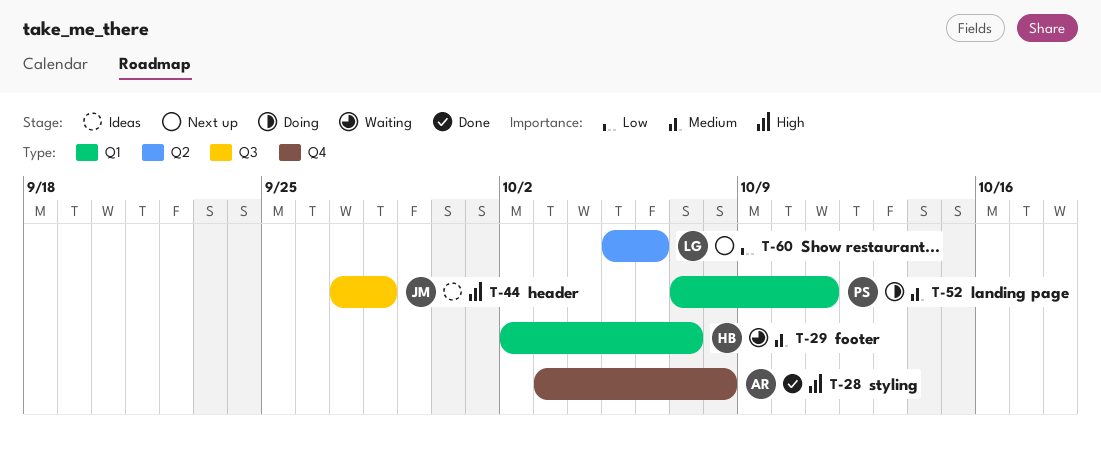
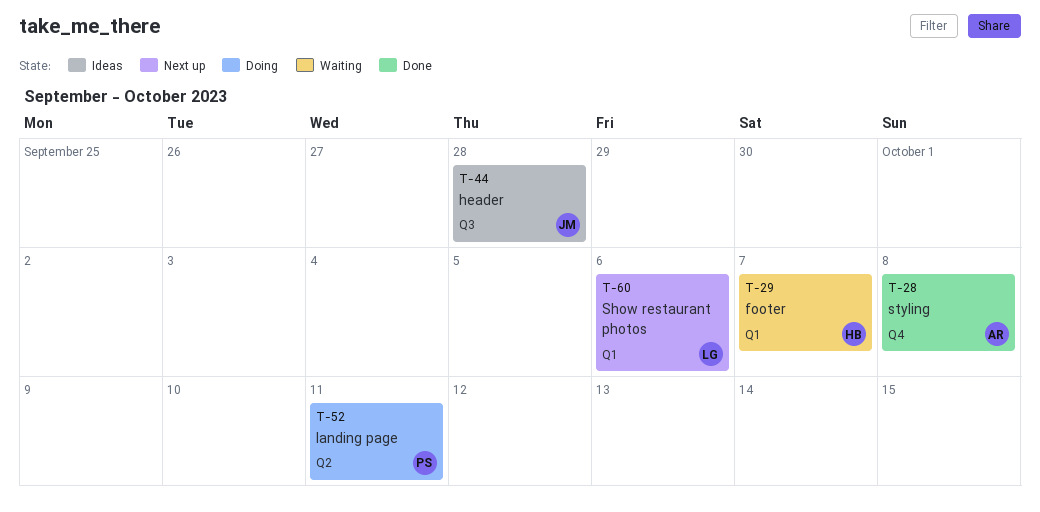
T-52, label: Q1 -> Q2
T-60, label: Q2 -> Q1

